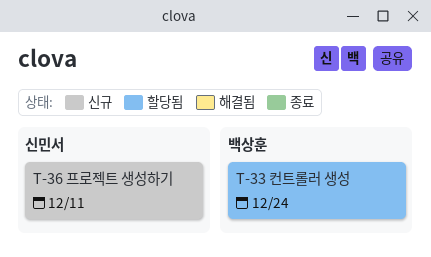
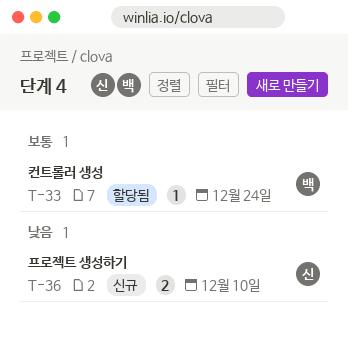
T-36, due: Dec 11 -> Dec 10

